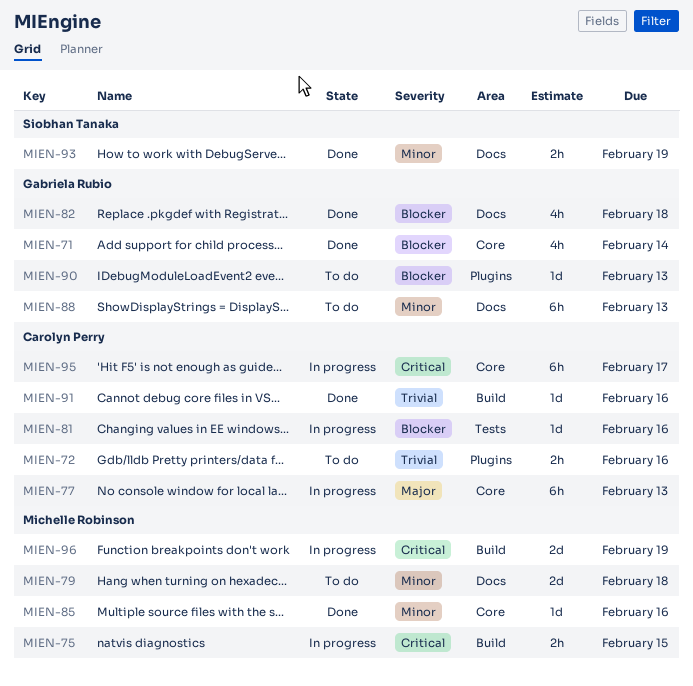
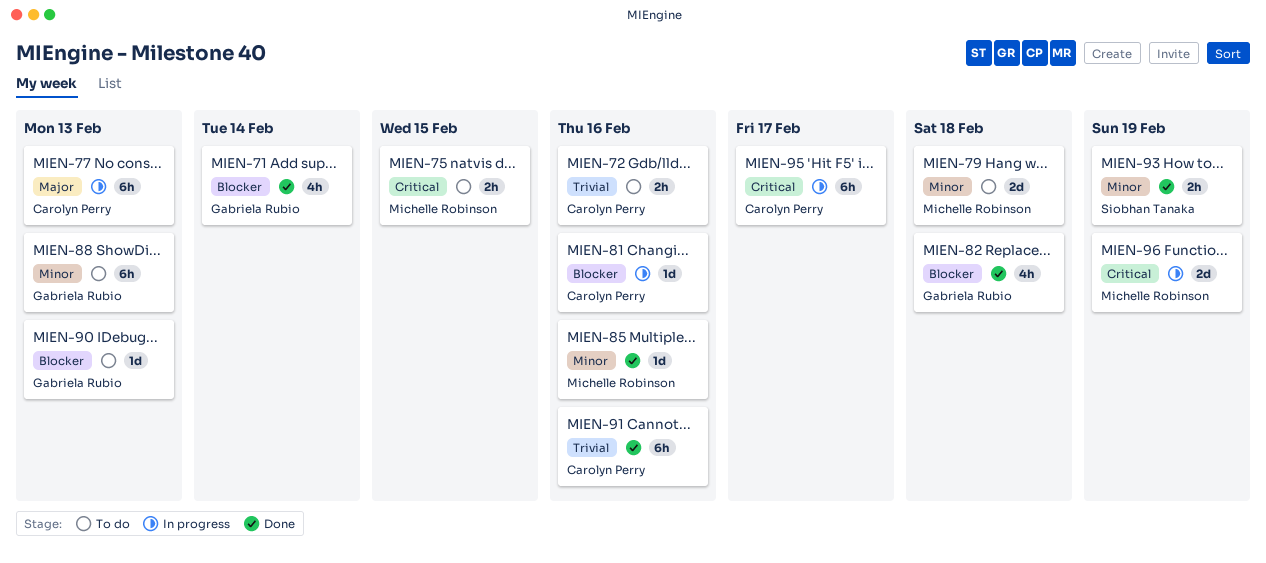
MIEN-75, status: In progress -> To do
MIEN-91, estimate: 1d -> 6h

